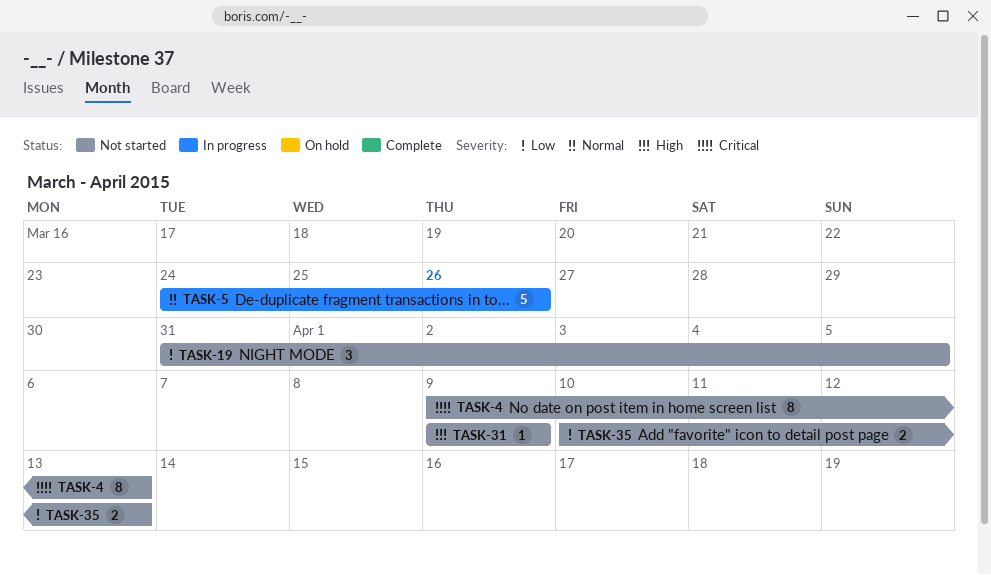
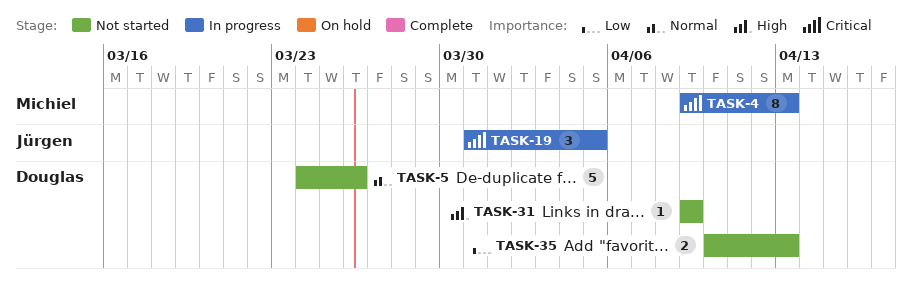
TASK-4, status: Not started -> In progress
TASK-5, status: In progress -> Not started
TASK-19, status: Not started -> In progress
TASK-19, priority: Low -> Critical

